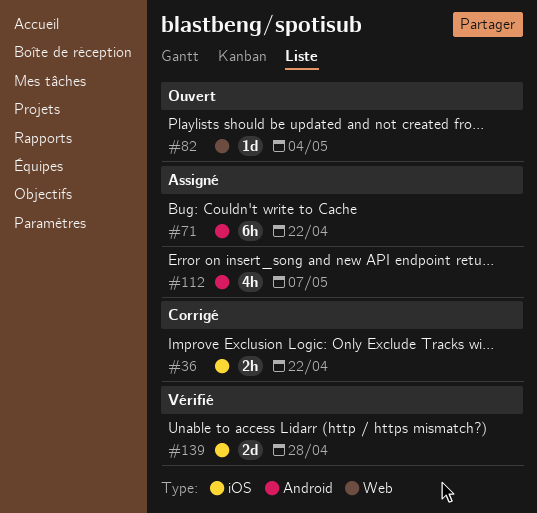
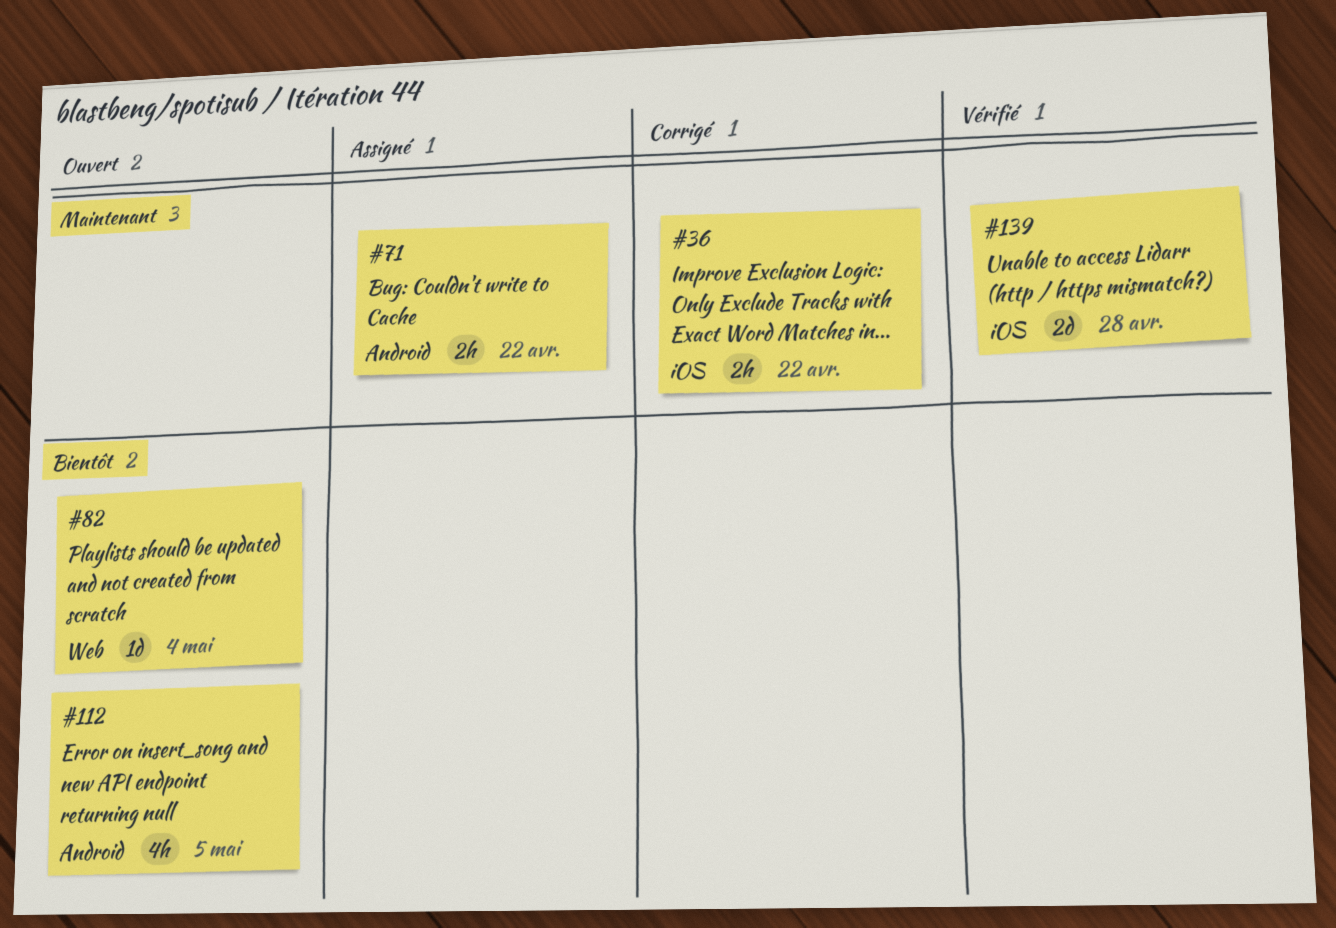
#71, estimate: 6h -> 2h
#112, status: Assigné -> Ouvert
#112, due: May 7 -> May 5

